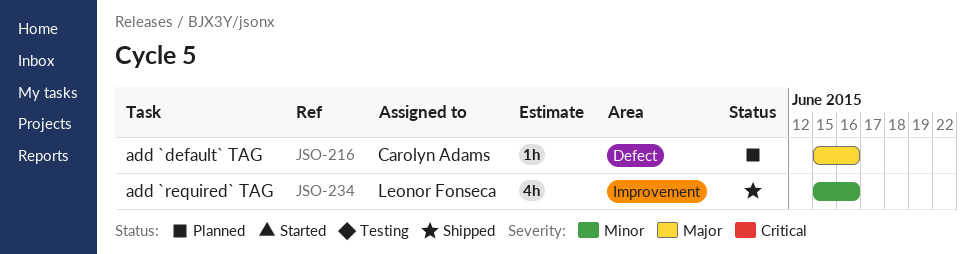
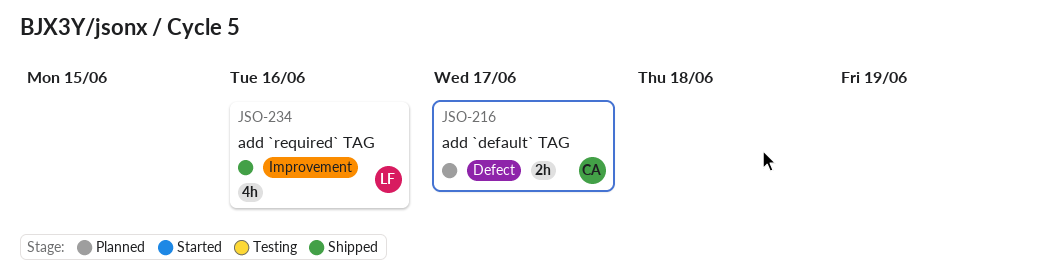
JSO-216, estimate: 1h -> 2h
JSO-216, due: Jun 16 -> Jun 17

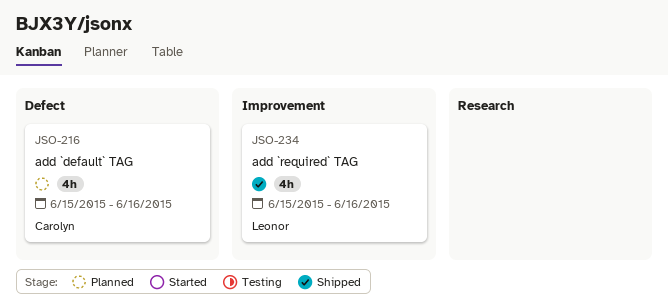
JSO-216, estimate: 2h -> 4h
JSO-216, due: Jun 17 -> Jun 16

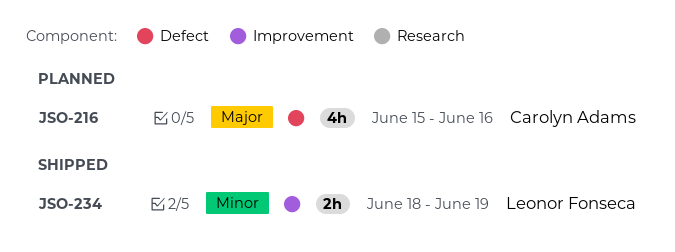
JSO-234, estimate: 4h -> 2h
JSO-234, start: Jun 15 -> Jun 18
JSO-234, due: Jun 16 -> Jun 19

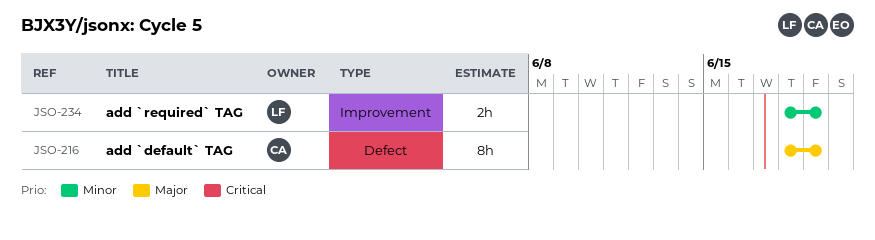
JSO-216, estimate: 4h -> 8h
JSO-216, start: Jun 15 -> Jun 18
JSO-216, due: Jun 16 -> Jun 19

